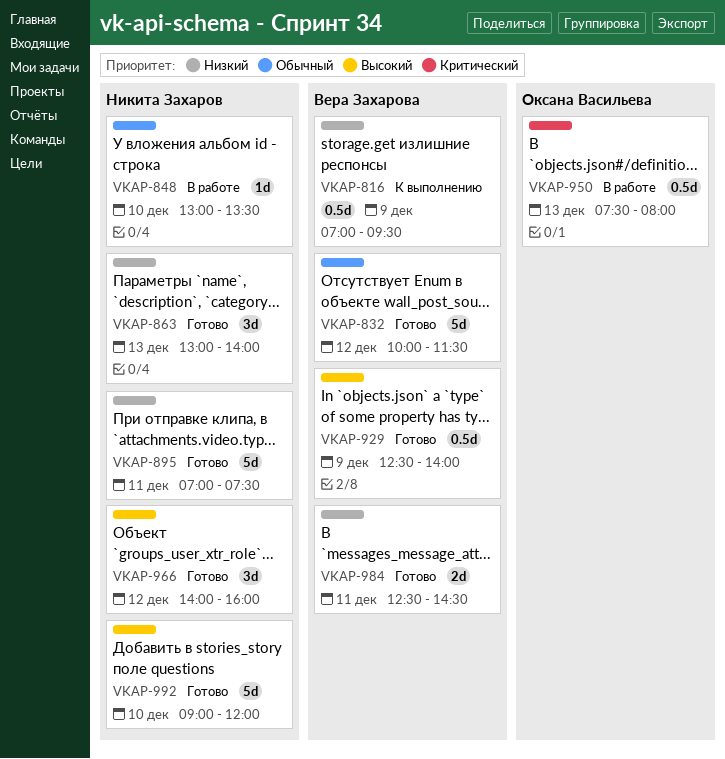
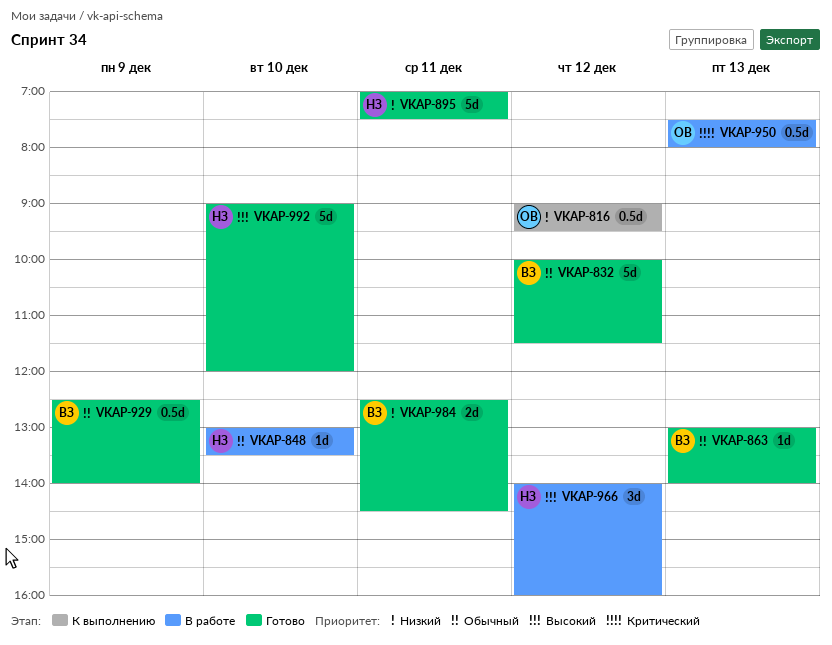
VKAP-816, owner: Вера Захарова -> Оксана Васильева
VKAP-816, day: Dec 9 -> Dec 12
VKAP-816, begins: 07:00 -> 09:00
VKAP-863, owner: Никита Захаров -> Вера Захарова
VKAP-863, priority: Низкий -> Обычный
VKAP-863, estimate: 3d -> 1d
VKAP-929, priority: Высокий -> Обычный
VKAP-966, status: Готово -> В работе

